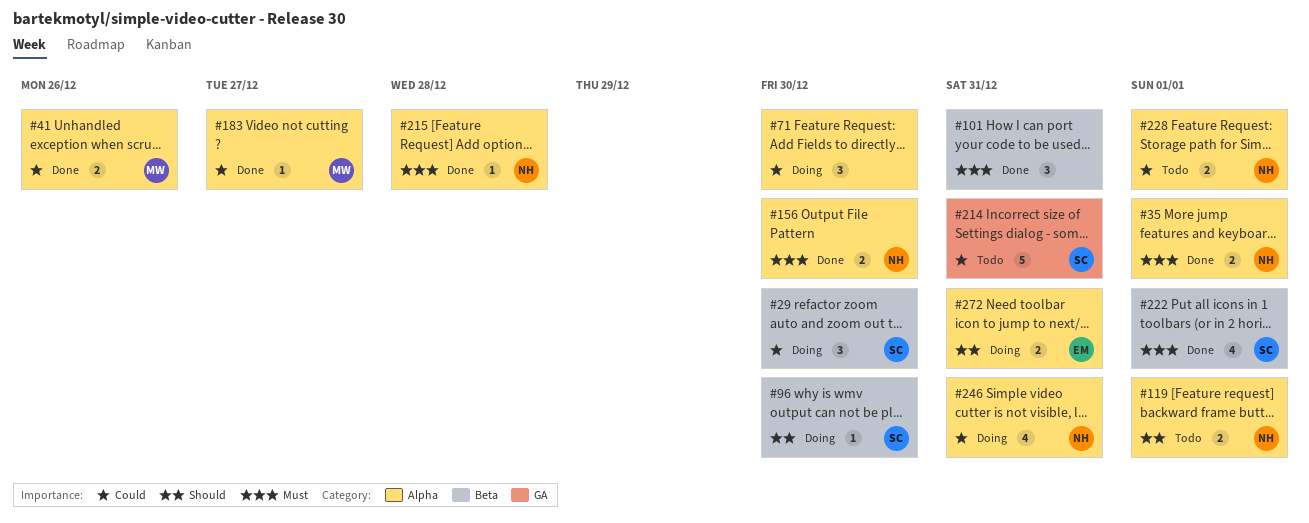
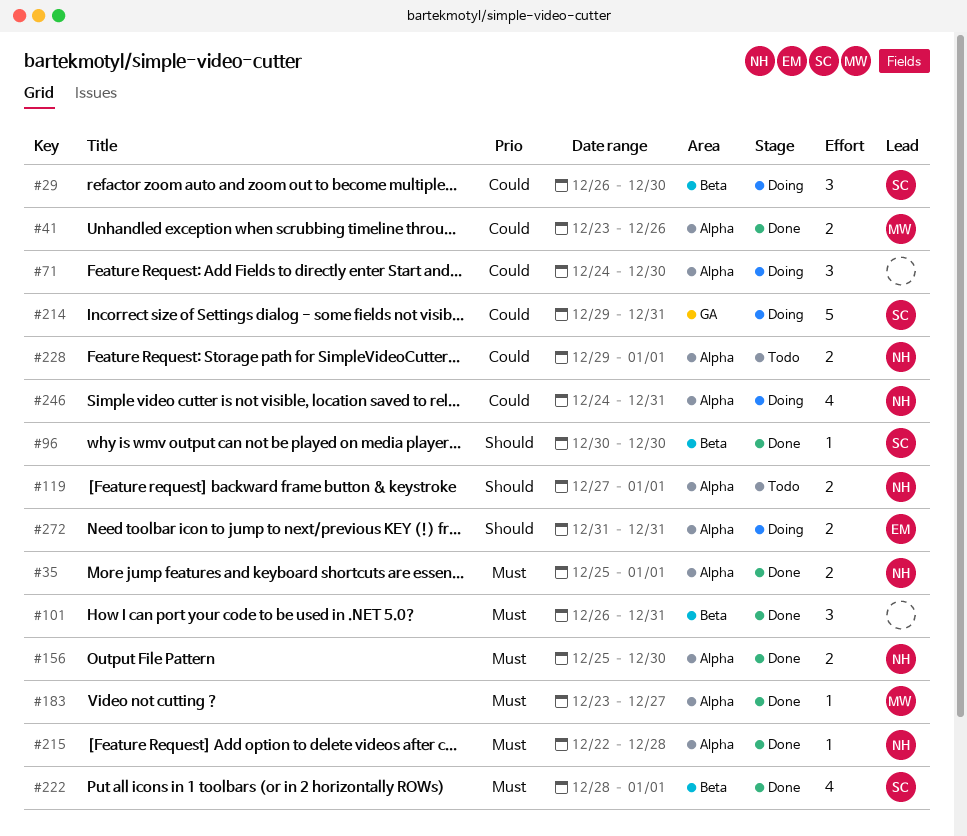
#96, status: Doing -> Done
#183, priority: Could -> Must
#214, status: Todo -> Doing

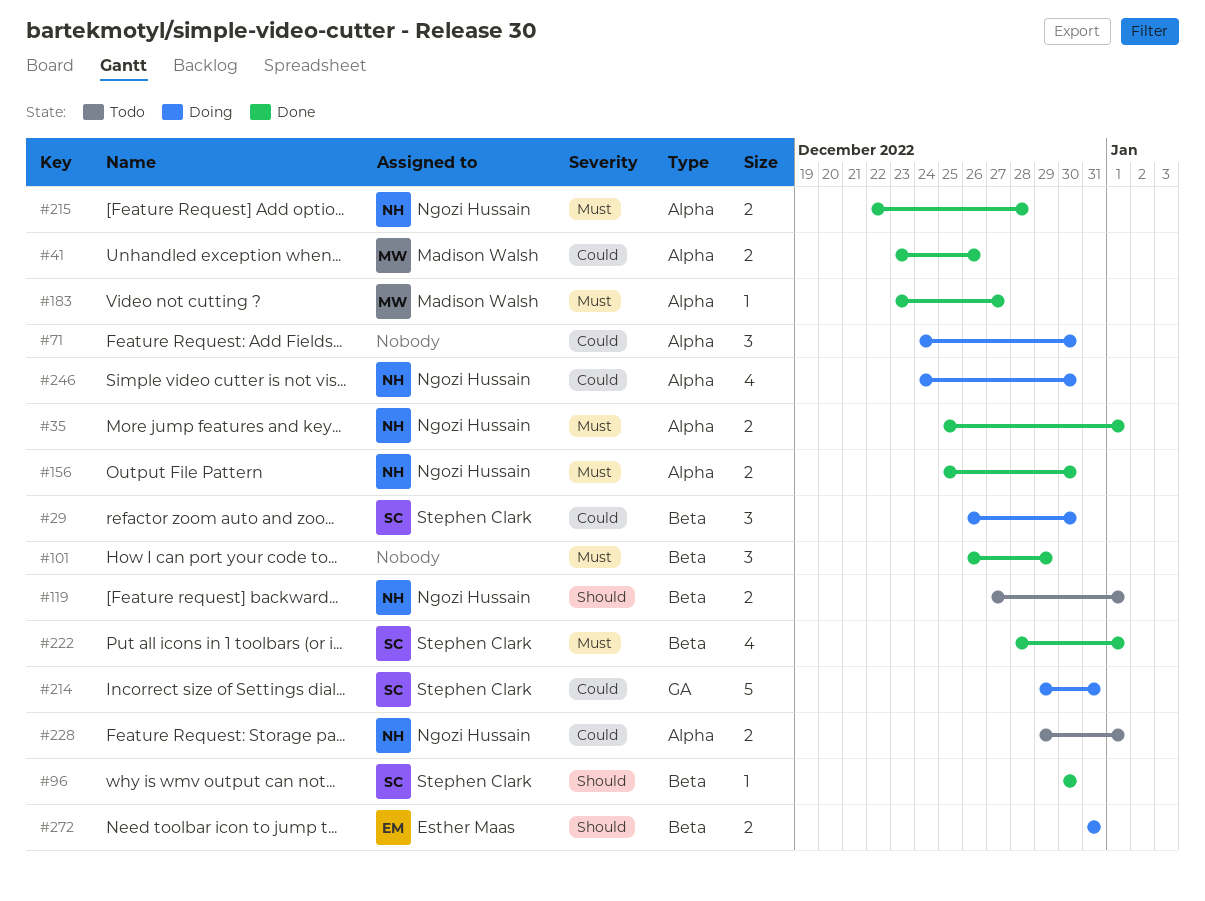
#101, due: Dec 31 -> Dec 29
#119, label: Alpha -> Beta
#215, estimate: 1 -> 2
#246, due: Dec 31 -> Dec 30
#272, label: Alpha -> Beta

